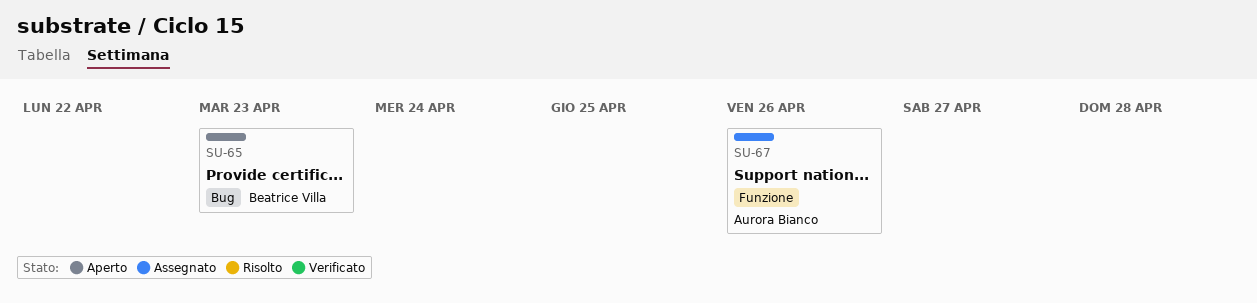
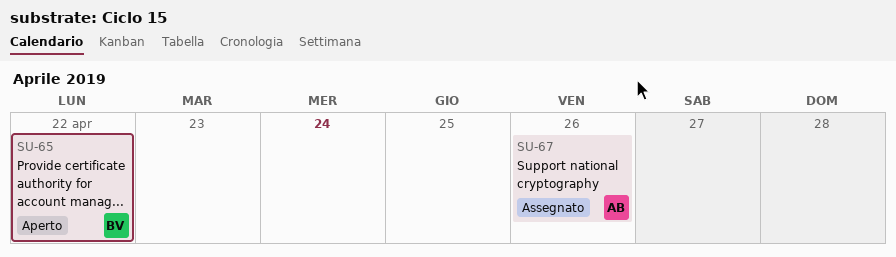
SU-65, due: Apr 23 -> Apr 22

